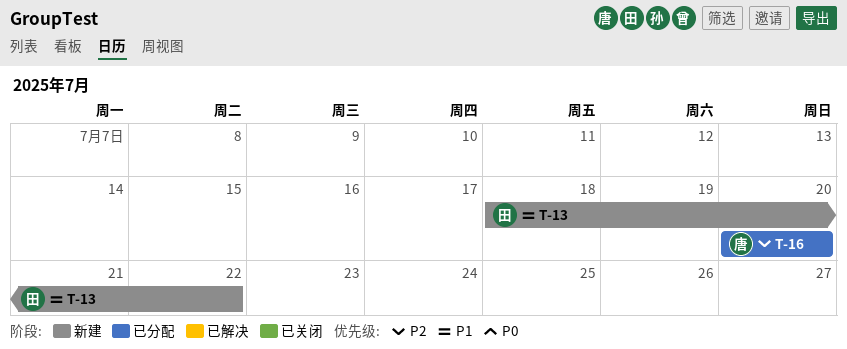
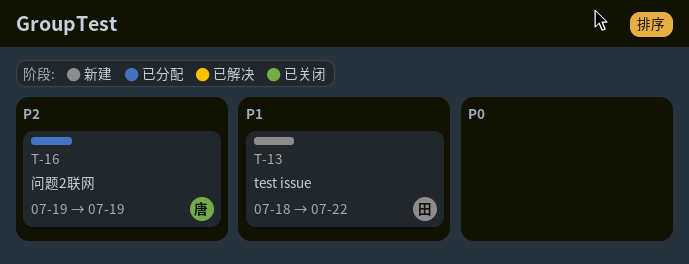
T-16, start: Jul 20 -> Jul 19
T-16, due: Jul 20 -> Jul 19

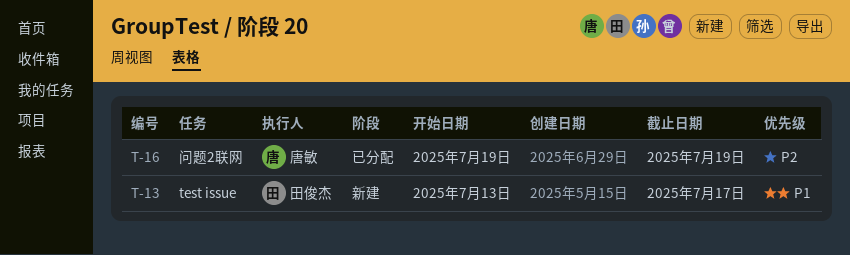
T-13, start: Jul 18 -> Jul 13
T-13, due: Jul 22 -> Jul 17

